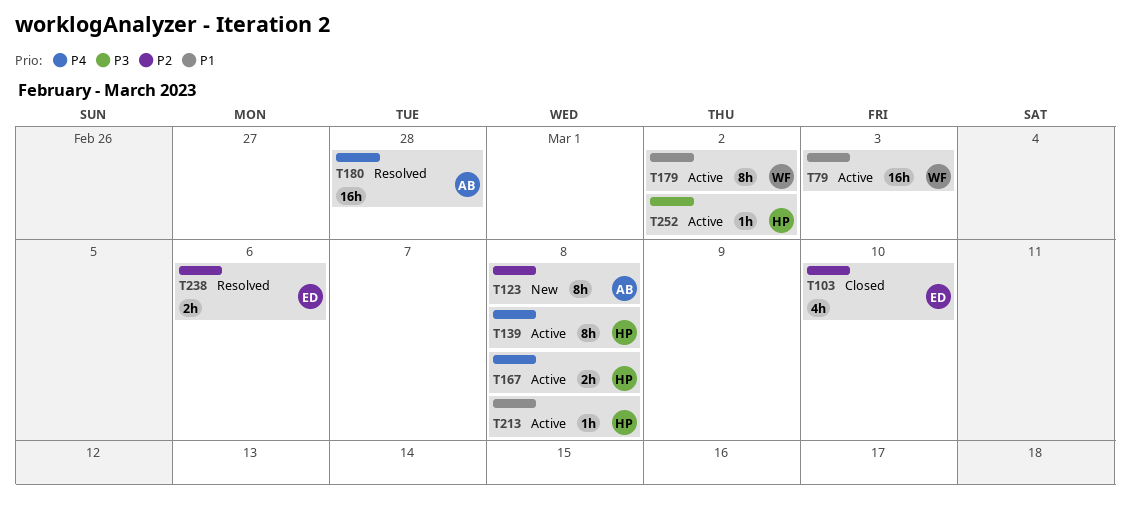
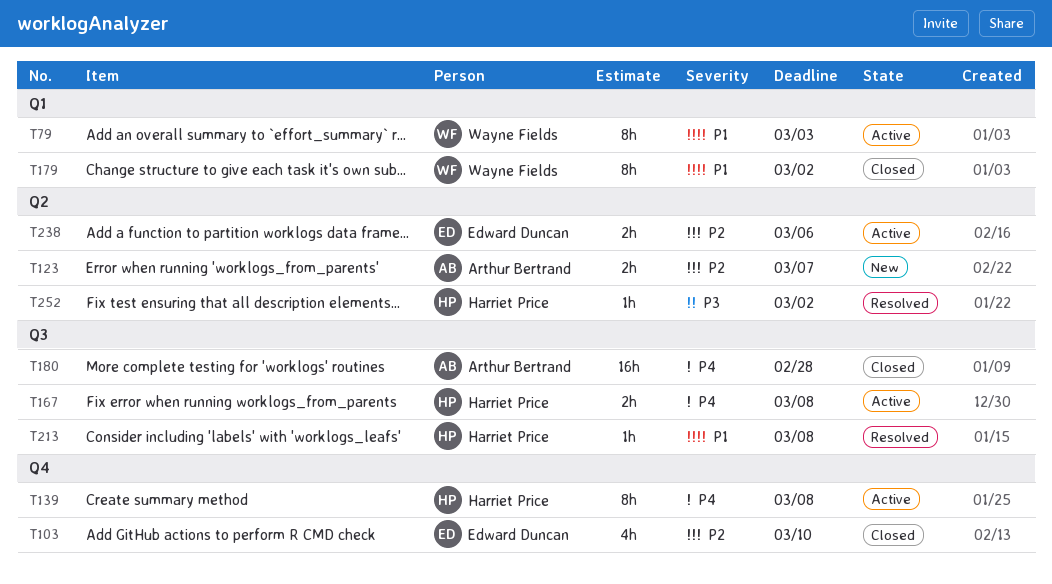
T79, estimate: 16h -> 8h
T123, estimate: 8h -> 2h
T123, due: Mar 8 -> Mar 7
T179, status: Active -> Closed
T180, status: Resolved -> Closed
T213, status: Active -> Resolved
T238, status: Resolved -> Active
T252, status: Active -> Resolved

